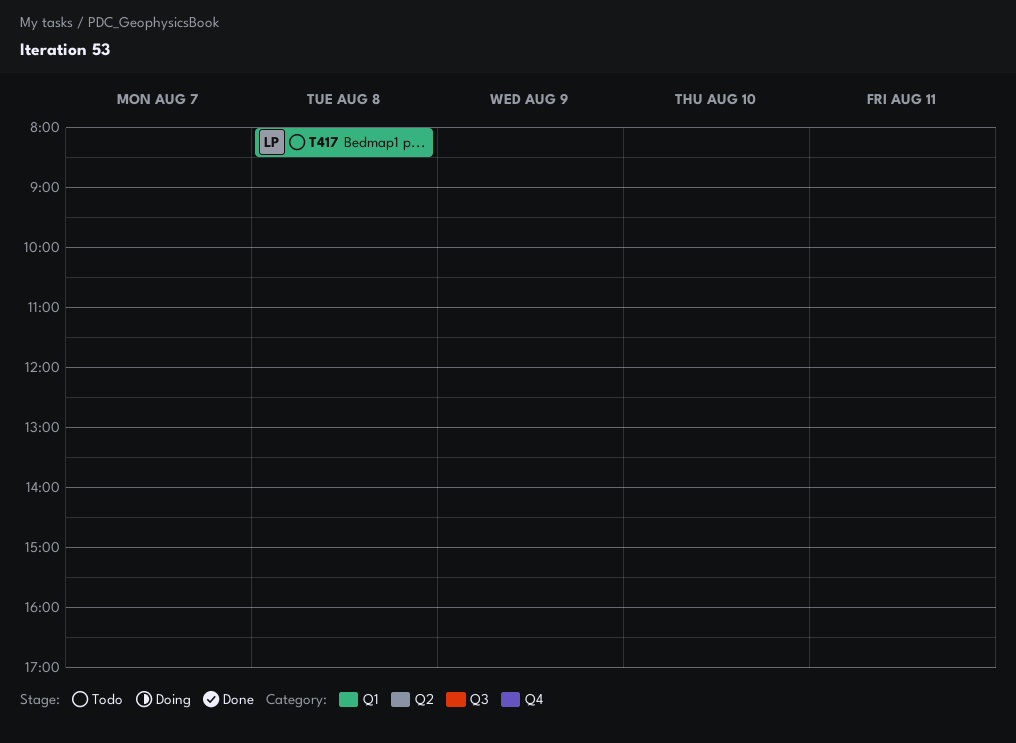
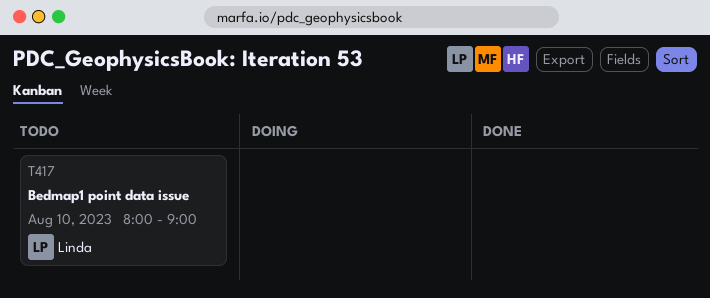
T417, day: Aug 8 -> Aug 10
T417, ends: 08:30 -> 09:00

